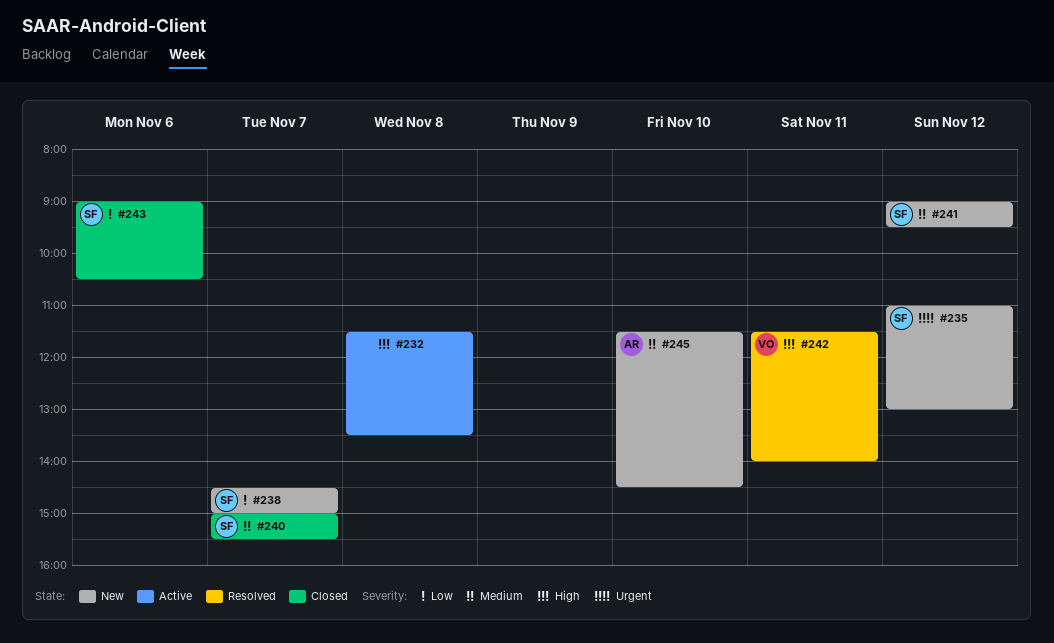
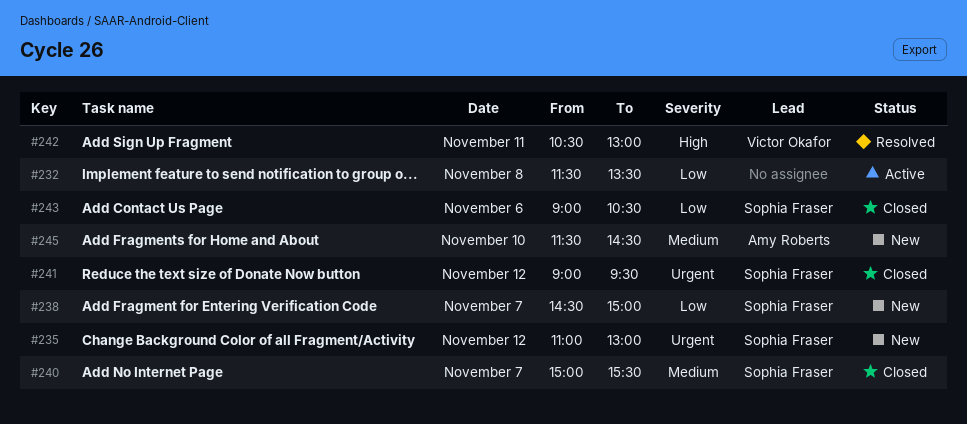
#232, priority: High -> Low
#241, status: New -> Closed
#241, priority: Medium -> Urgent
#242, begins: 11:30 -> 10:30
#242, ends: 14:00 -> 13:00

